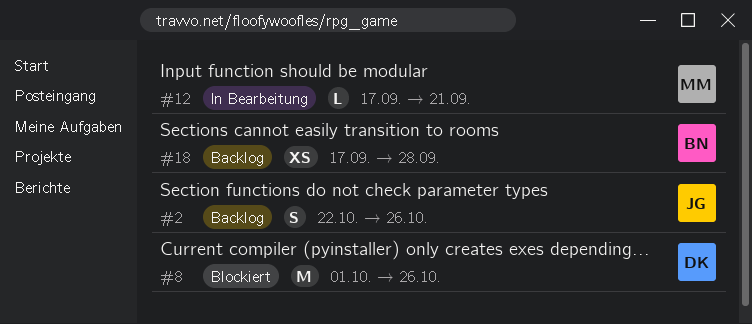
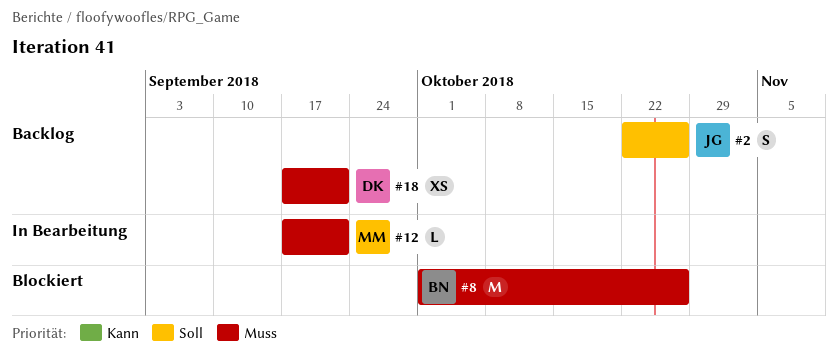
#8, owner: DK -> BN
#18, owner: BN -> DK
#18, due: Sep 28 -> Sep 21

